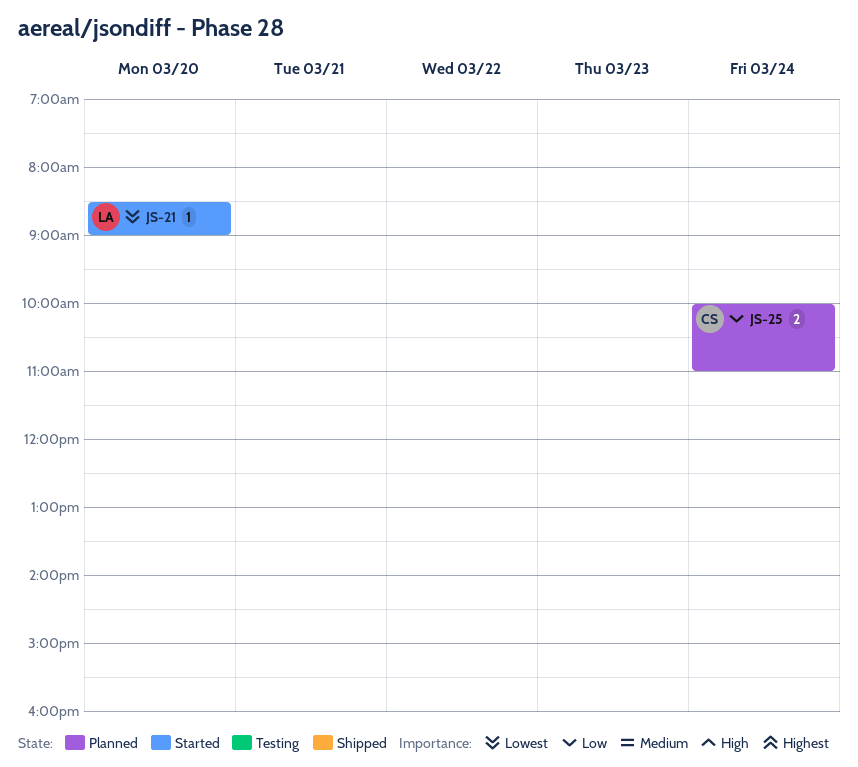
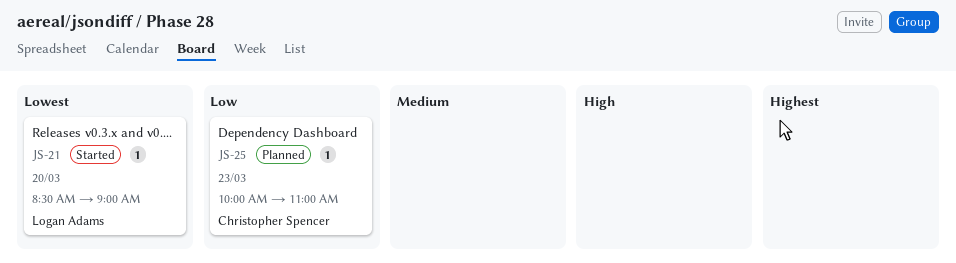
JS-25, estimate: 2 -> 1
JS-25, day: Mar 24 -> Mar 23

